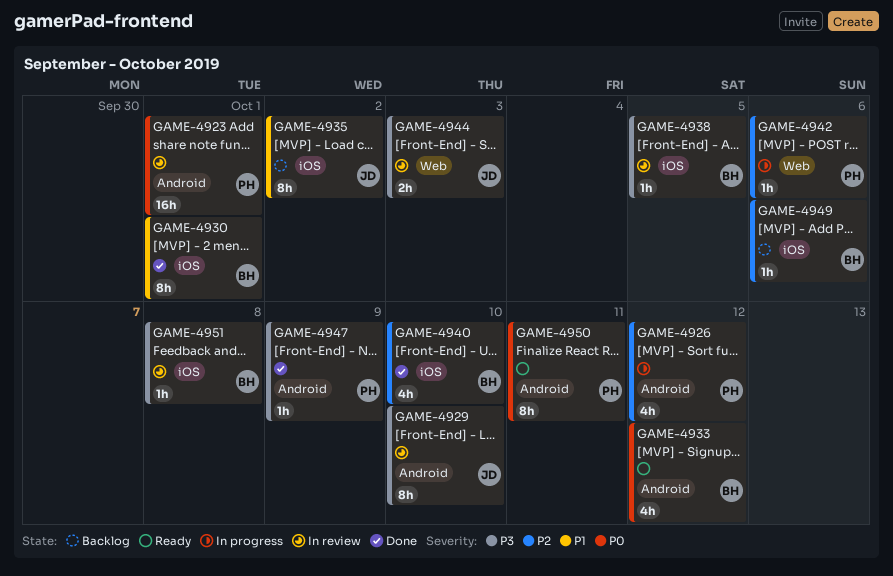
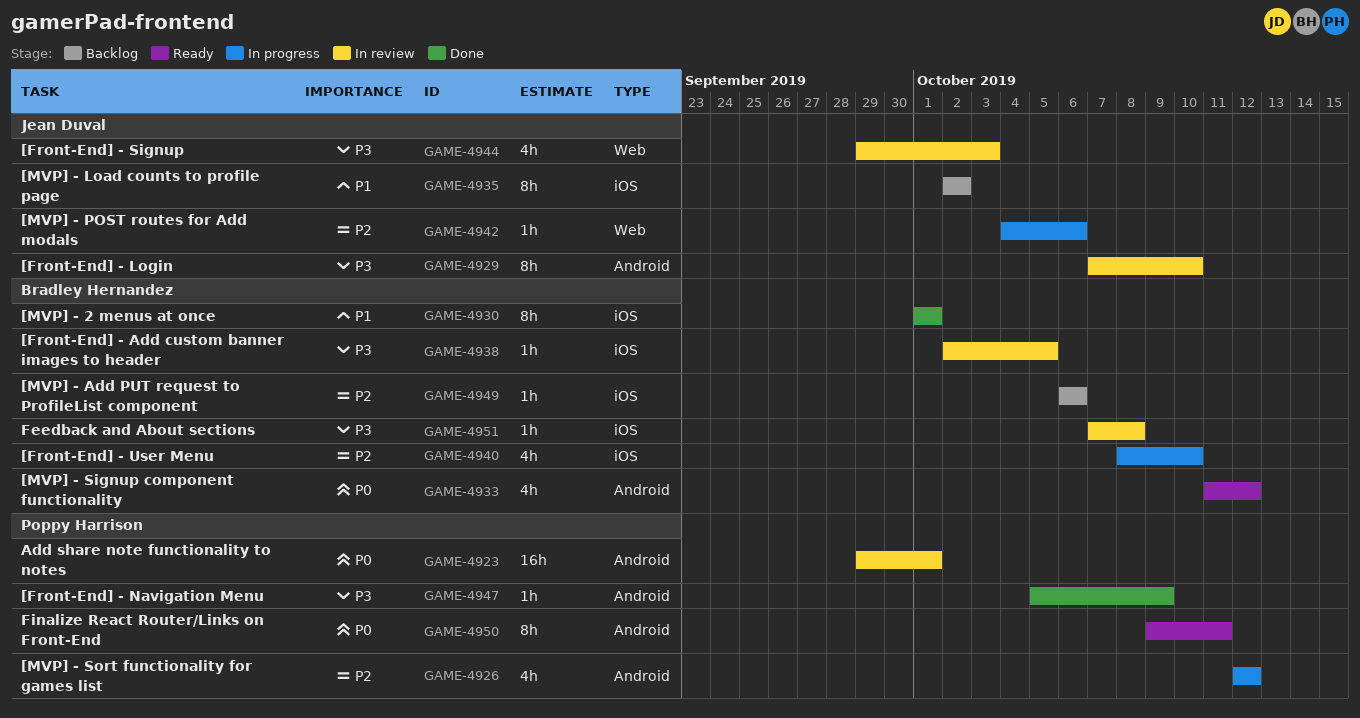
GAME-4940, status: Done -> In progress
GAME-4942, owner: Poppy Harrison -> Jean Duval
GAME-4944, estimate: 2h -> 4h

